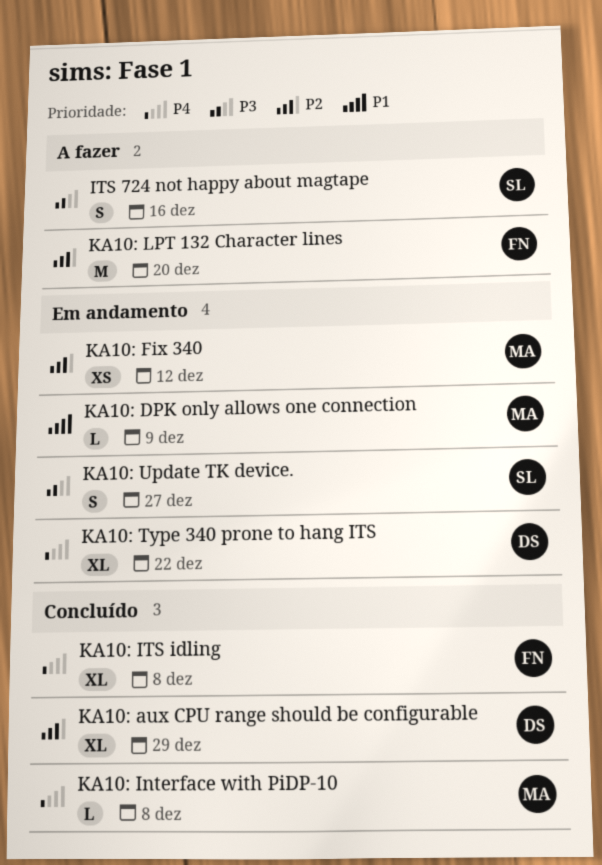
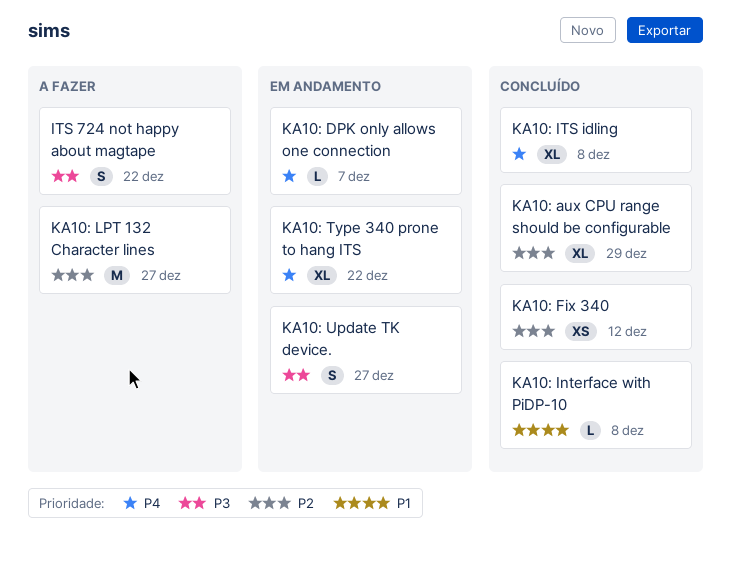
ITS 724 not happy about magtape, due: Dec 16 -> Dec 22
KA10: DPK only allows one connection, priority: P1 -> P4
KA10: DPK only allows one connection, due: Dec 9 -> Dec 7
KA10: Fix 340, status: Em andamento -> Concluído
KA10: Interface with PiDP-10, priority: P4 -> P1
KA10: LPT 132 Character lines, due: Dec 20 -> Dec 27

